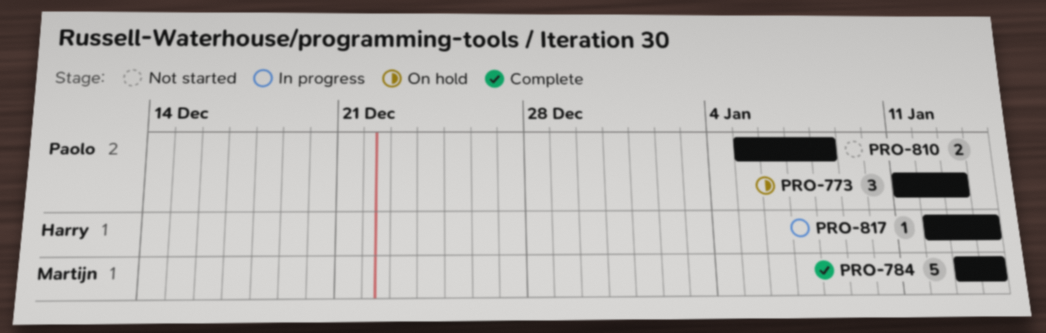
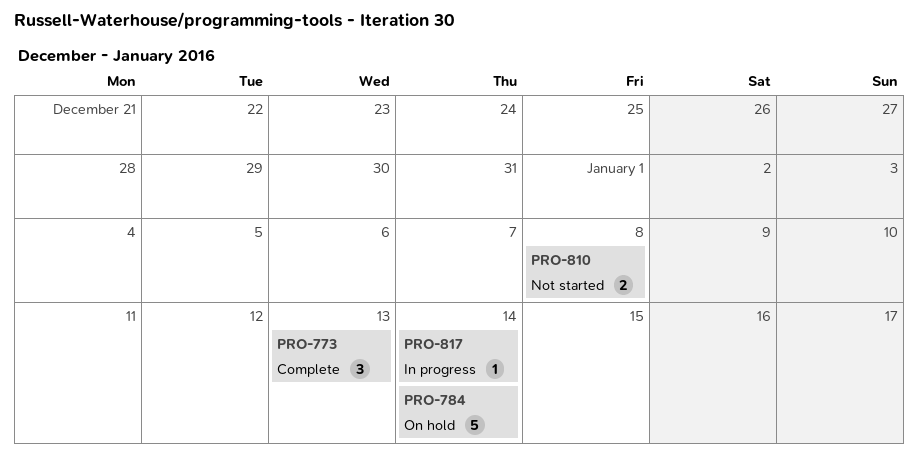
PRO-773, status: On hold -> Complete
PRO-784, status: Complete -> On hold

